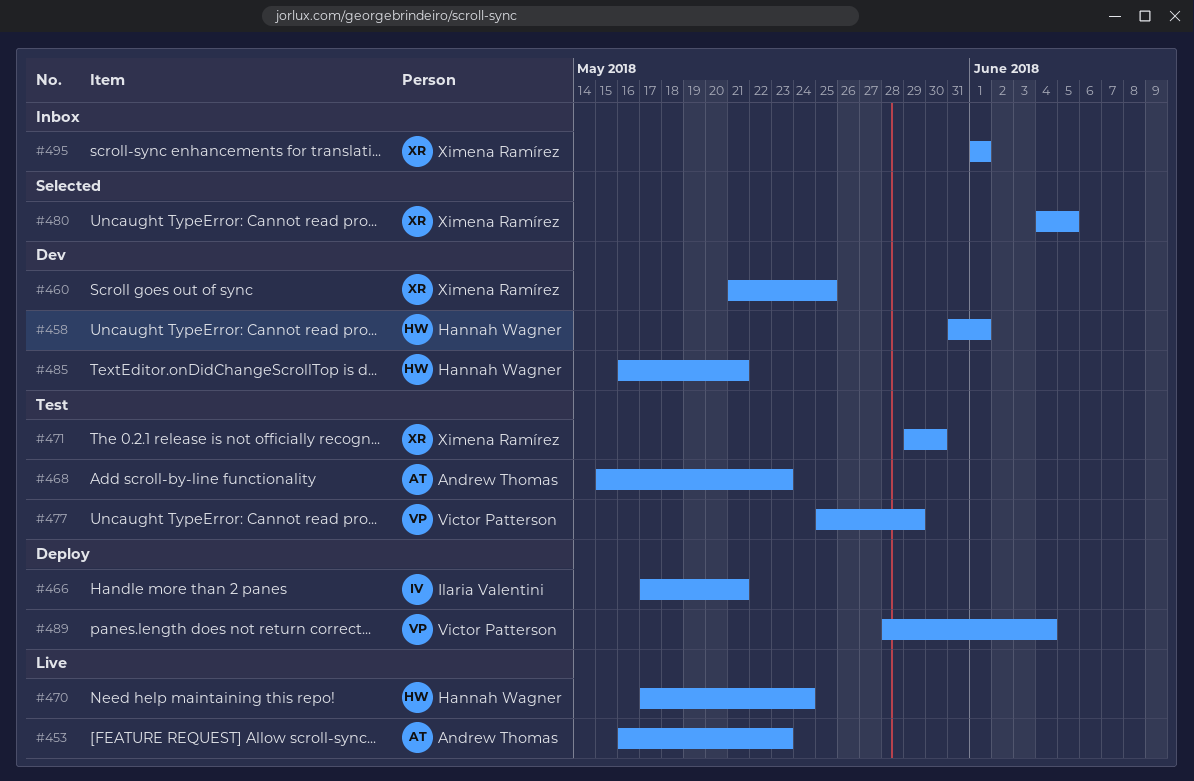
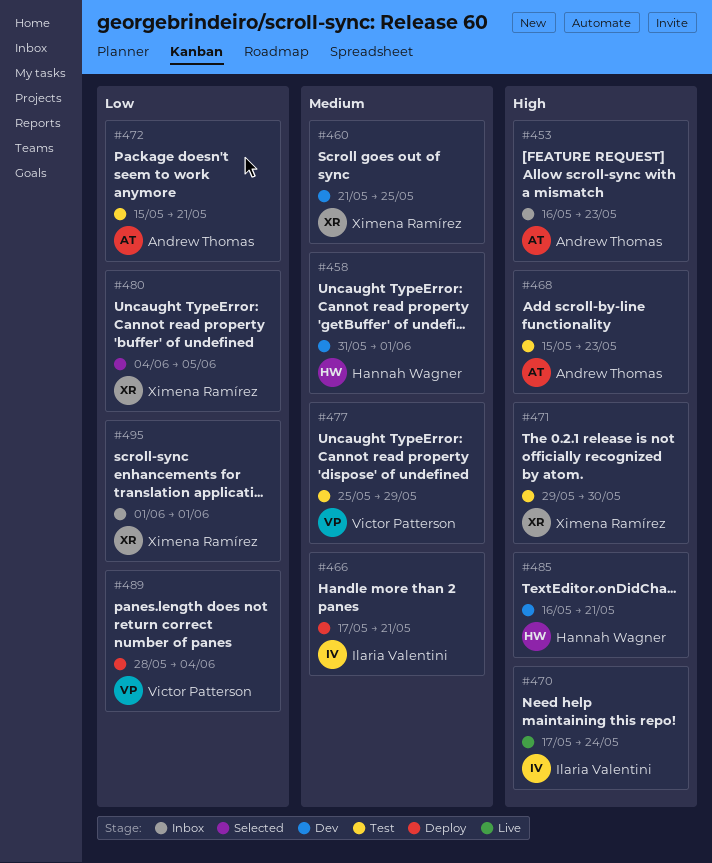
#453, status: Live -> Inbox
#470, owner: Hannah Wagner -> Ilaria Valentini
#472: none -> present

